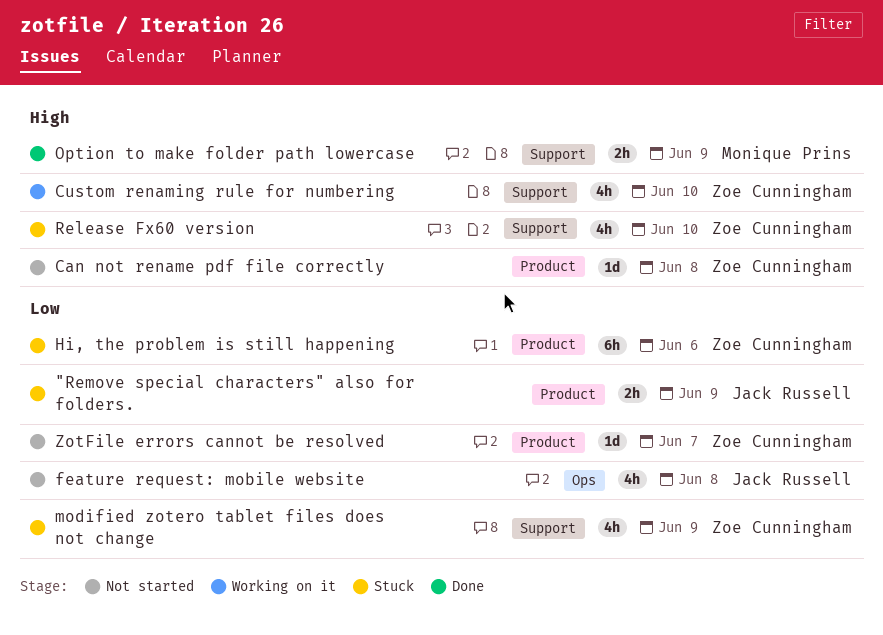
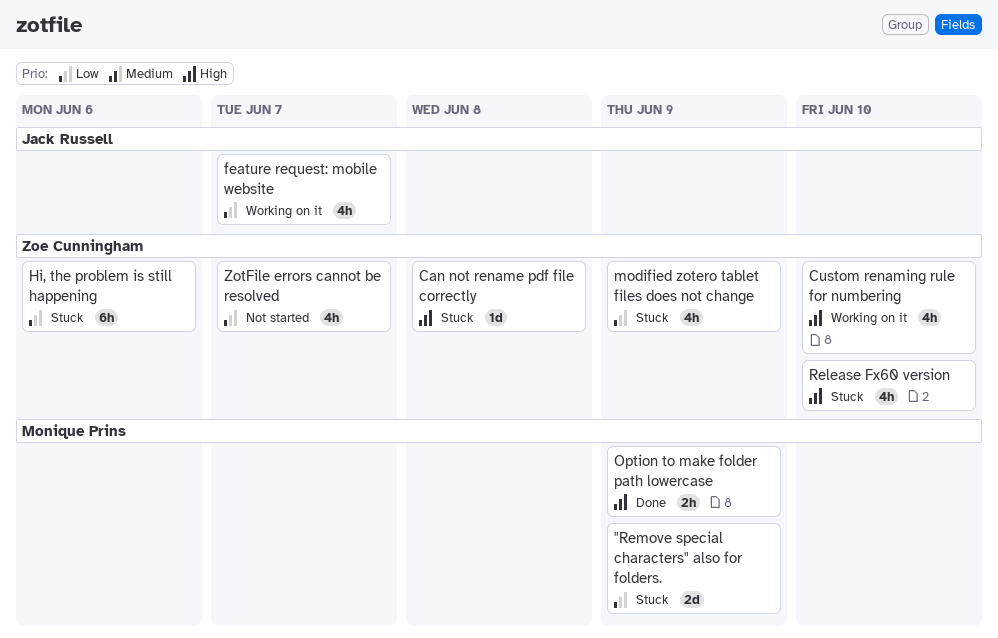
"Remove special characters" also for folders., owner: Jack Russell -> Monique Prins
"Remove special characters" also for folders., estimate: 2h -> 2d
Can not rename pdf file correctly, status: Not started -> Stuck
feature request: mobile website, status: Not started -> Working on it
feature request: mobile website, due: Jun 8 -> Jun 7
ZotFile errors cannot be resolved, estimate: 1d -> 4h

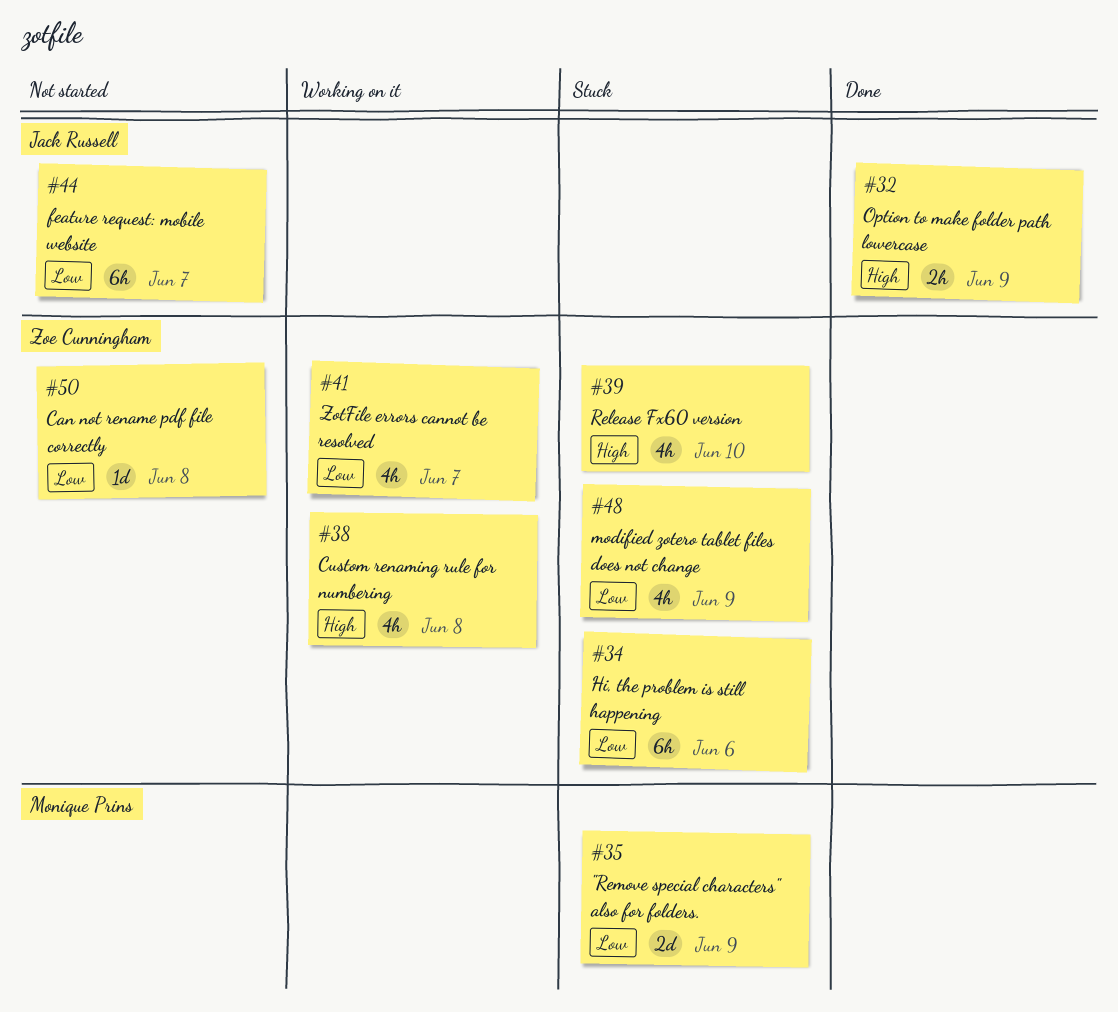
Can not rename pdf file correctly, status: Stuck -> Not started
Can not rename pdf file correctly, priority: High -> Low
Custom renaming rule for numbering, due: Jun 10 -> Jun 8
feature request: mobile website, status: Working on it -> Not started
feature request: mobile website, estimate: 4h -> 6h
Option to make folder path lowercase, owner: Monique Prins -> Jack Russell
ZotFile errors cannot be resolved, status: Not started -> Working on it

